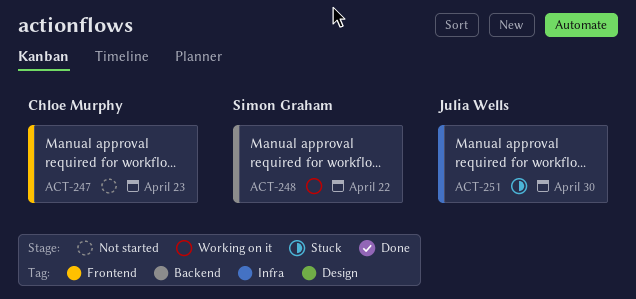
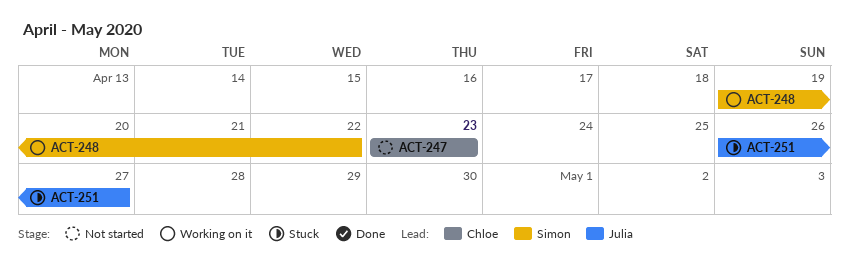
ACT-251, due: Apr 30 -> Apr 27

